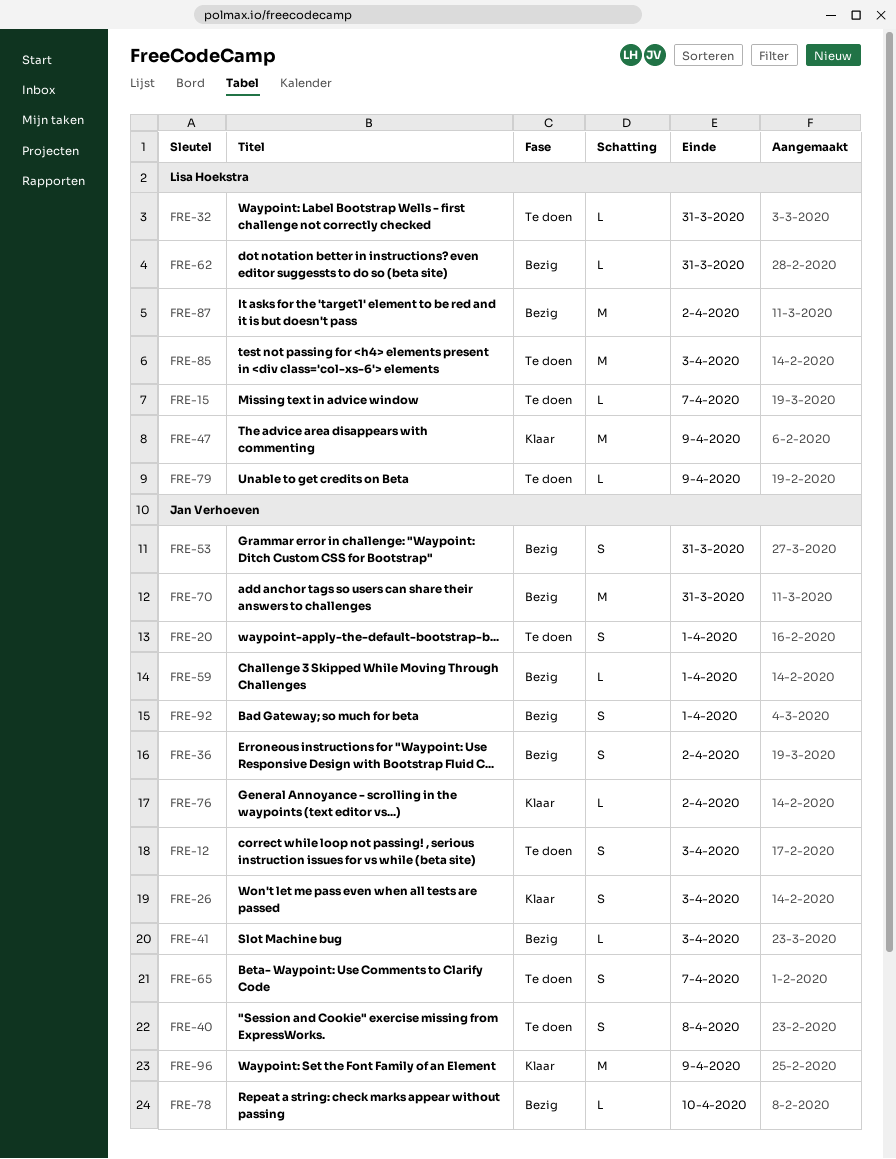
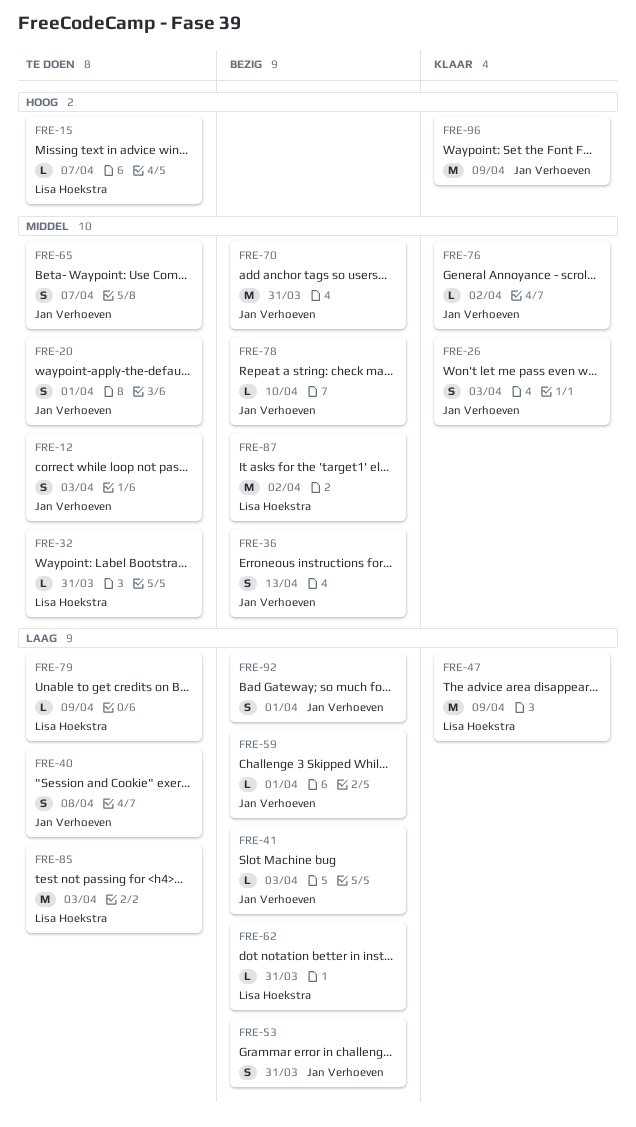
FRE-36, due: Apr 2 -> Apr 13

